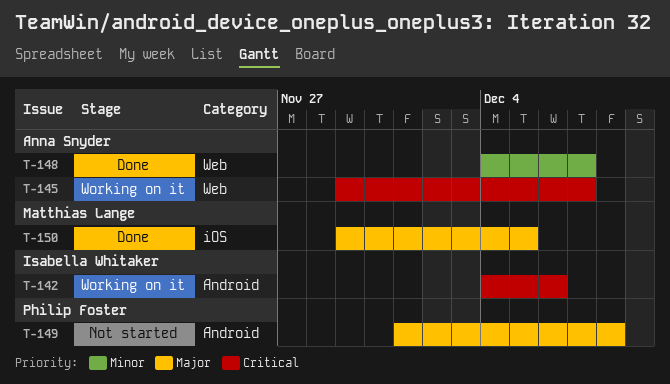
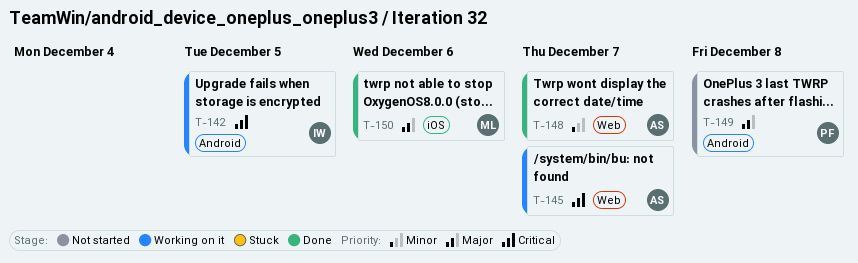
T-142, due: Dec 6 -> Dec 5
T-150, due: Dec 5 -> Dec 6

